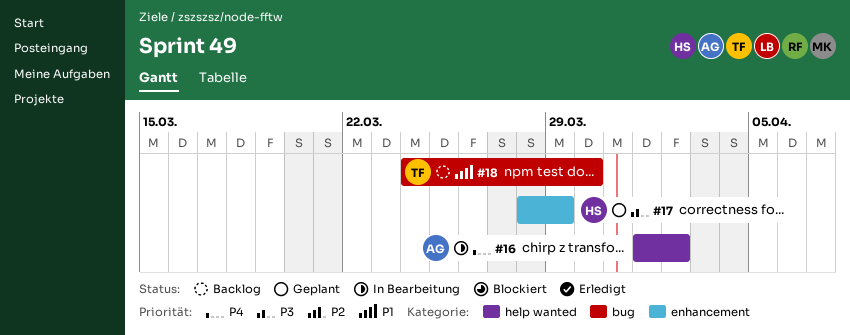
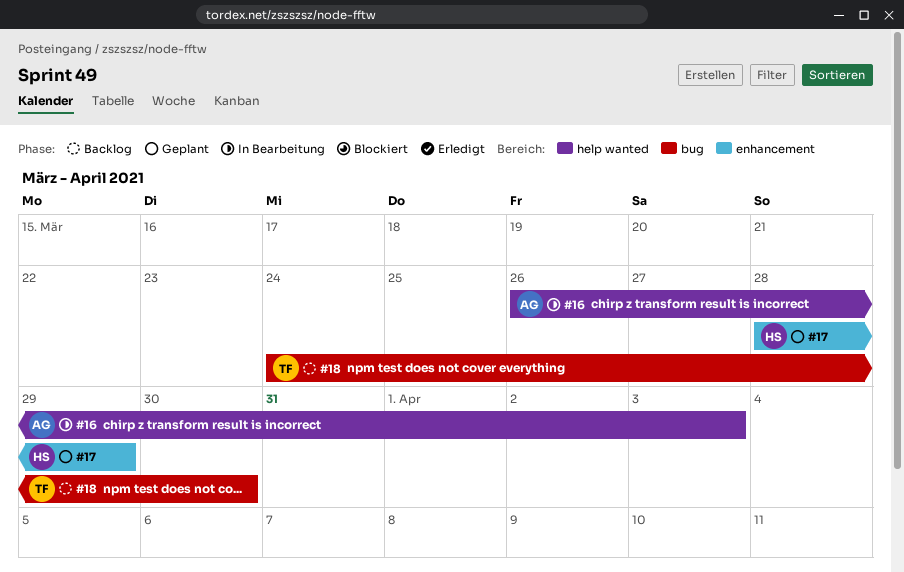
#16, start: Apr 1 -> Mar 26
#16, due: Apr 2 -> Apr 3

